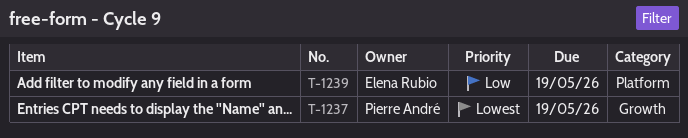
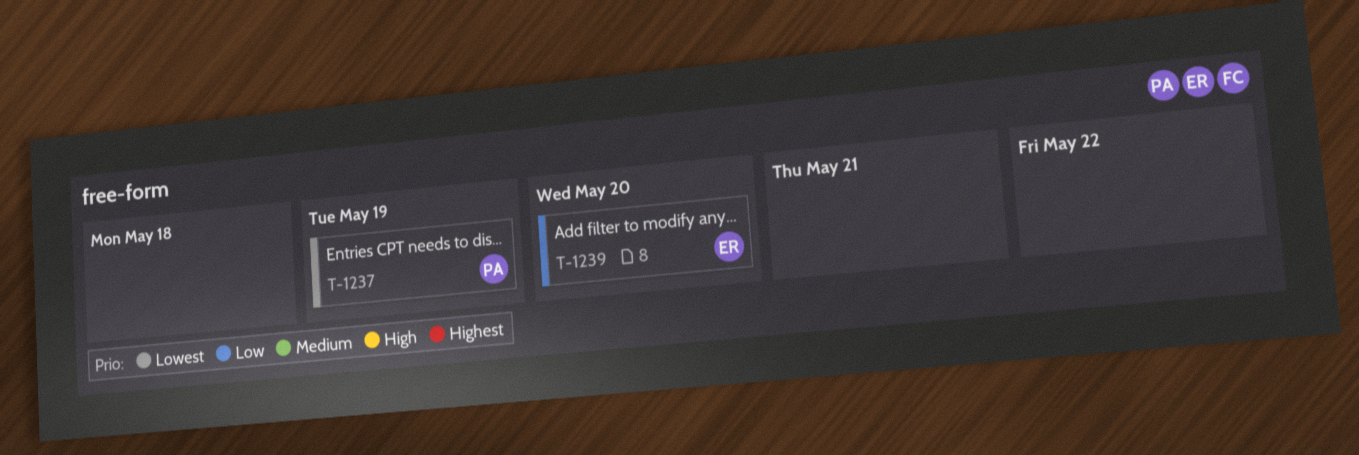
T-1239, due: May 19 -> May 20

